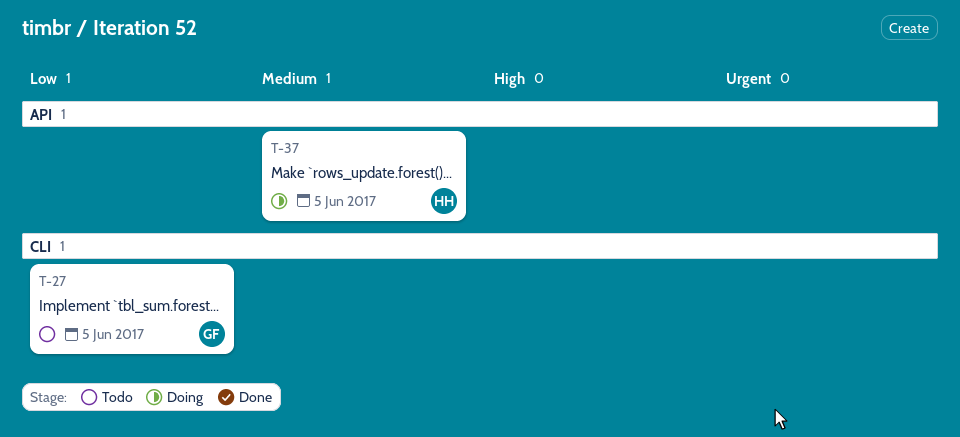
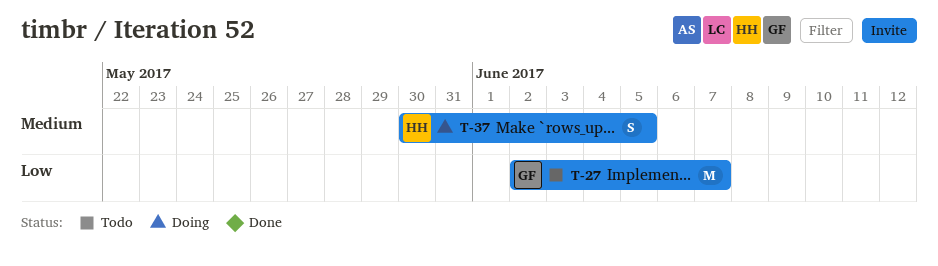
T-27, due: Jun 5 -> Jun 7

